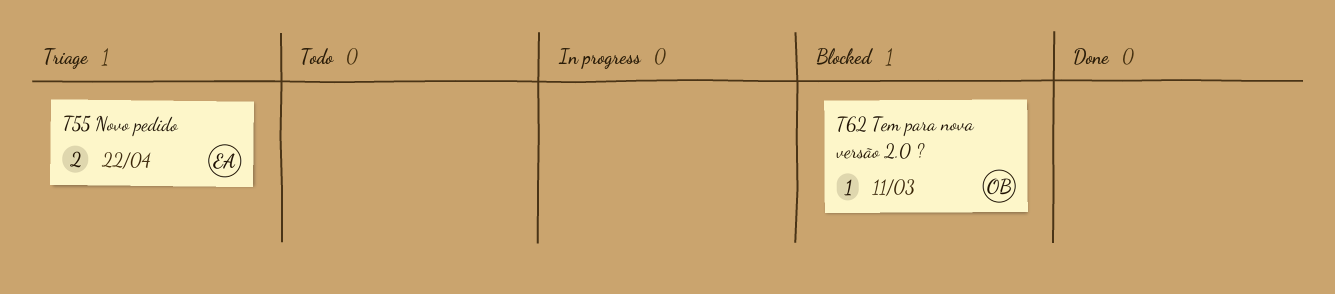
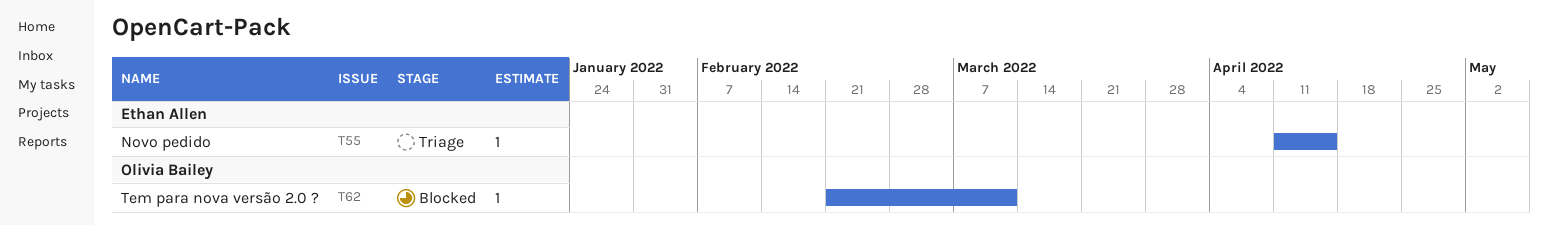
T55, estimate: 2 -> 1
T55, due: Apr 22 -> Apr 15

